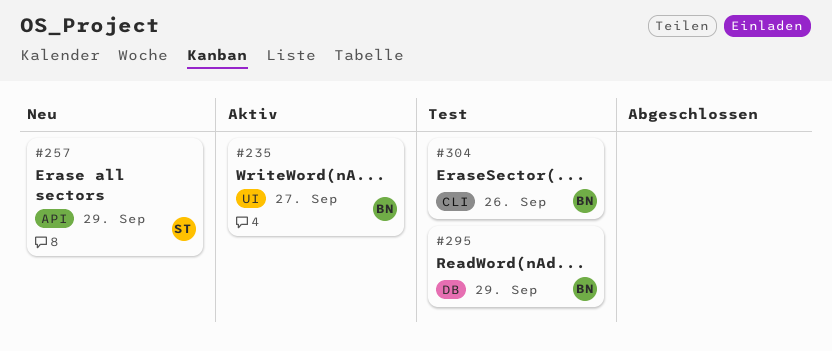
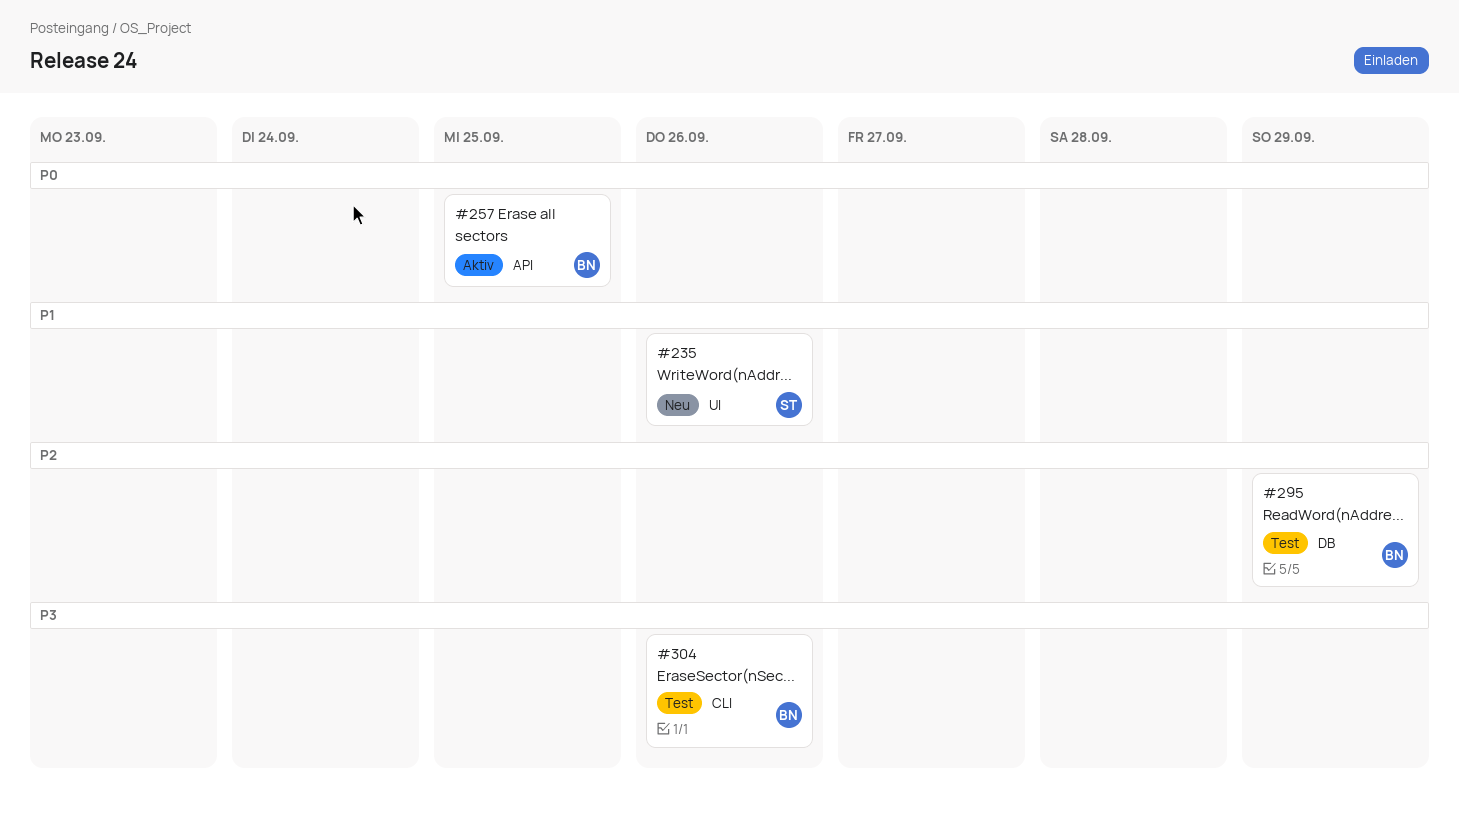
#235, status: Aktiv -> Neu
#235, owner: BN -> ST
#235, due: Sep 27 -> Sep 26
#257, status: Neu -> Aktiv
#257, owner: ST -> BN
#257, due: Sep 29 -> Sep 25

